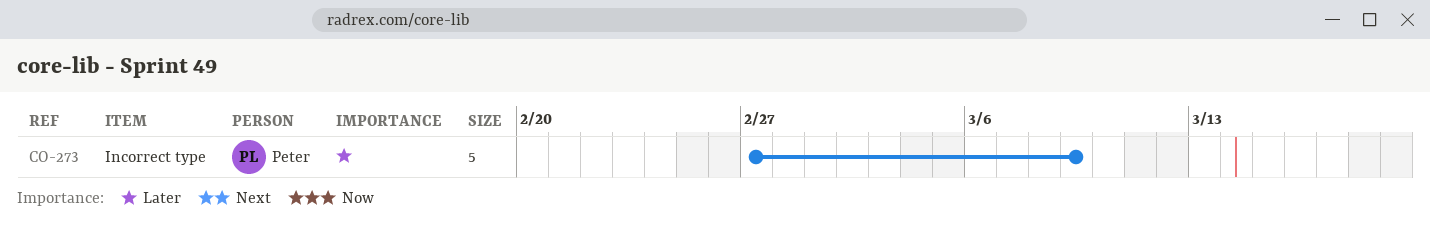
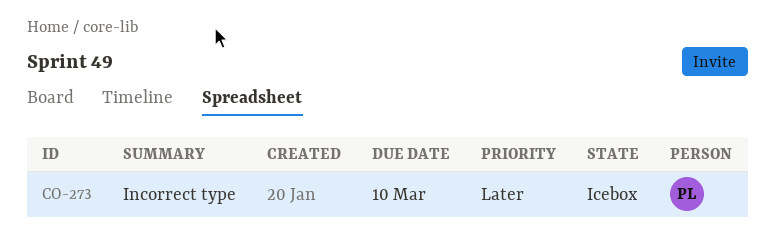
CO-273, due: Mar 9 -> Mar 10

